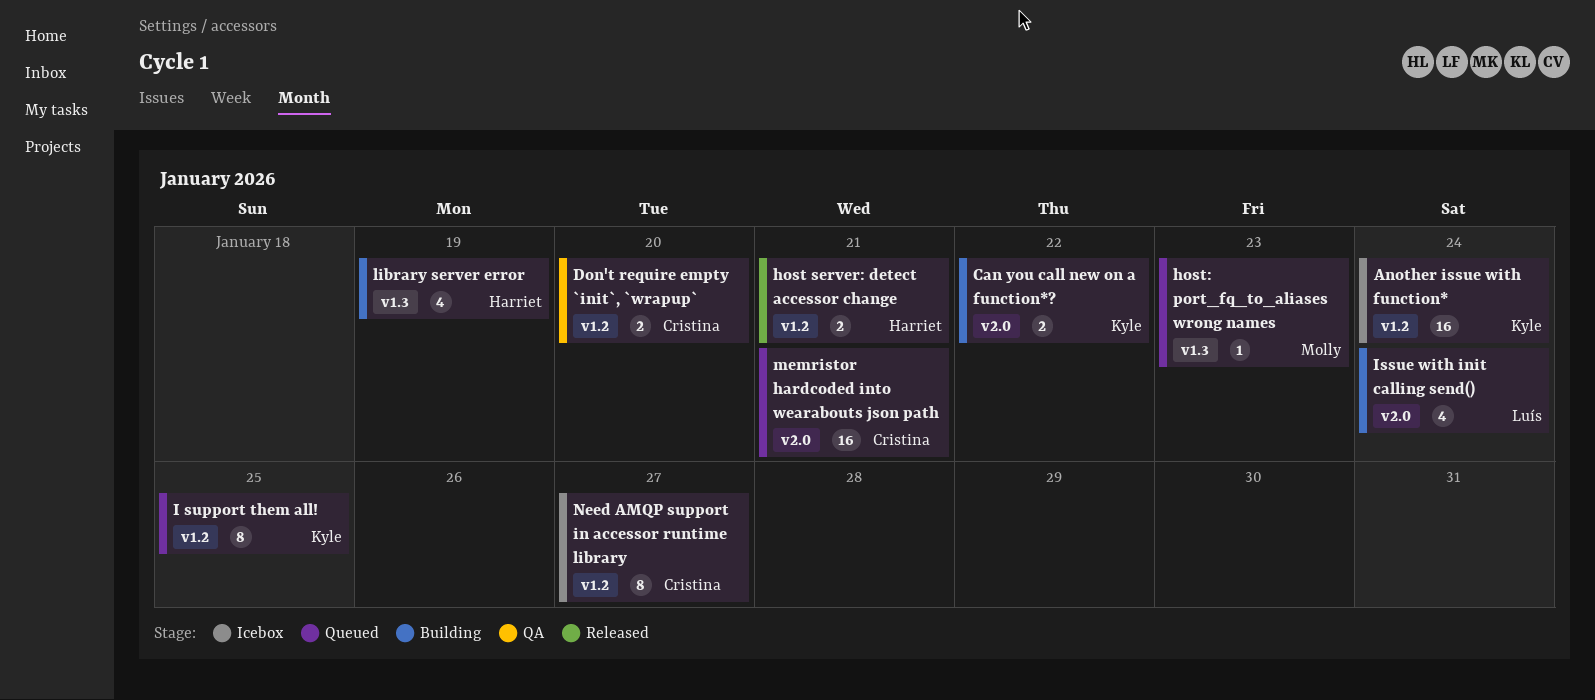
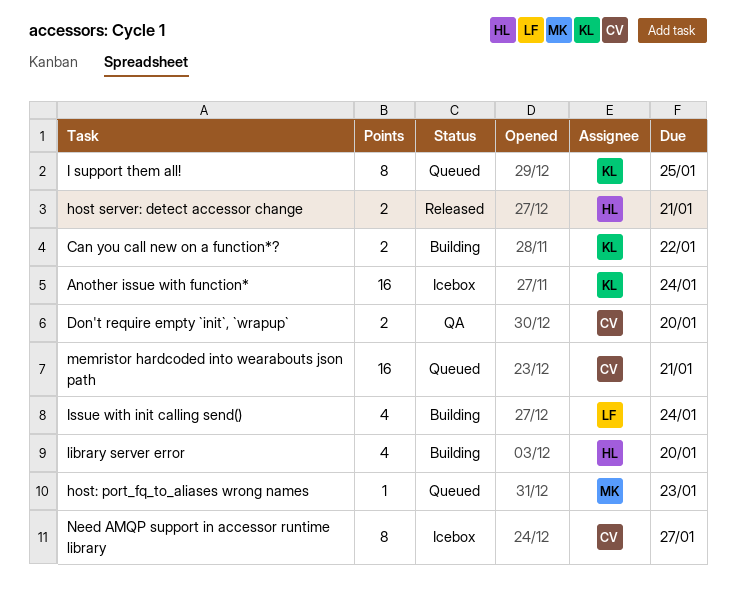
library server error, due: Jan 19 -> Jan 20

